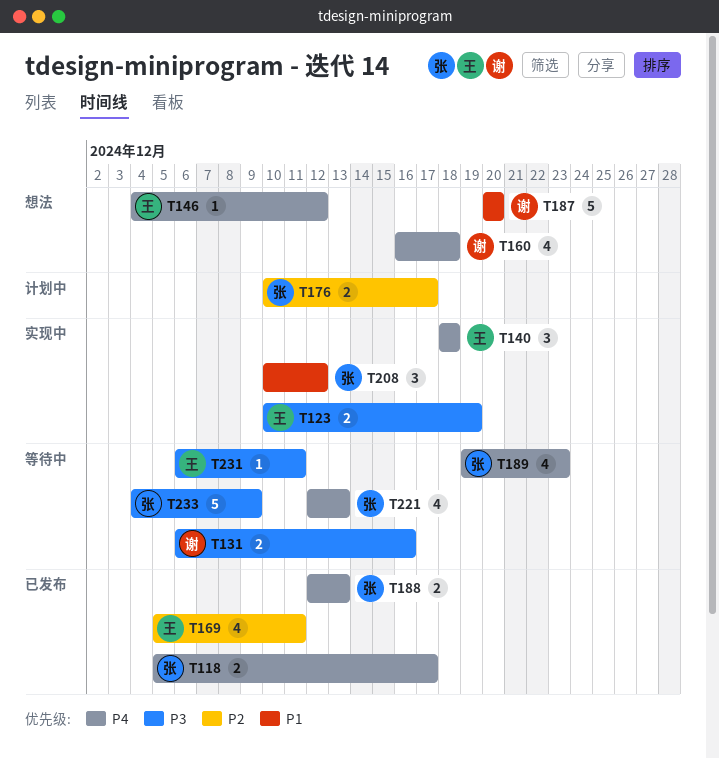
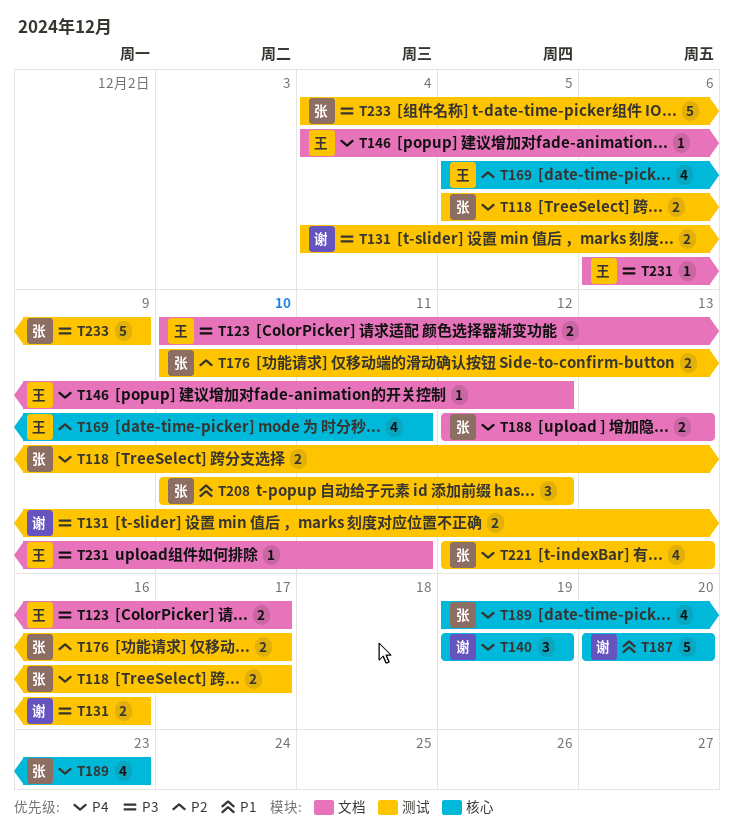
T123, due: Dec 19 -> Dec 17
T131, start: Dec 6 -> Dec 4
T140, owner: 王 -> 谢
T140, start: Dec 18 -> Dec 19
T140, due: Dec 18 -> Dec 19
T160: present -> none

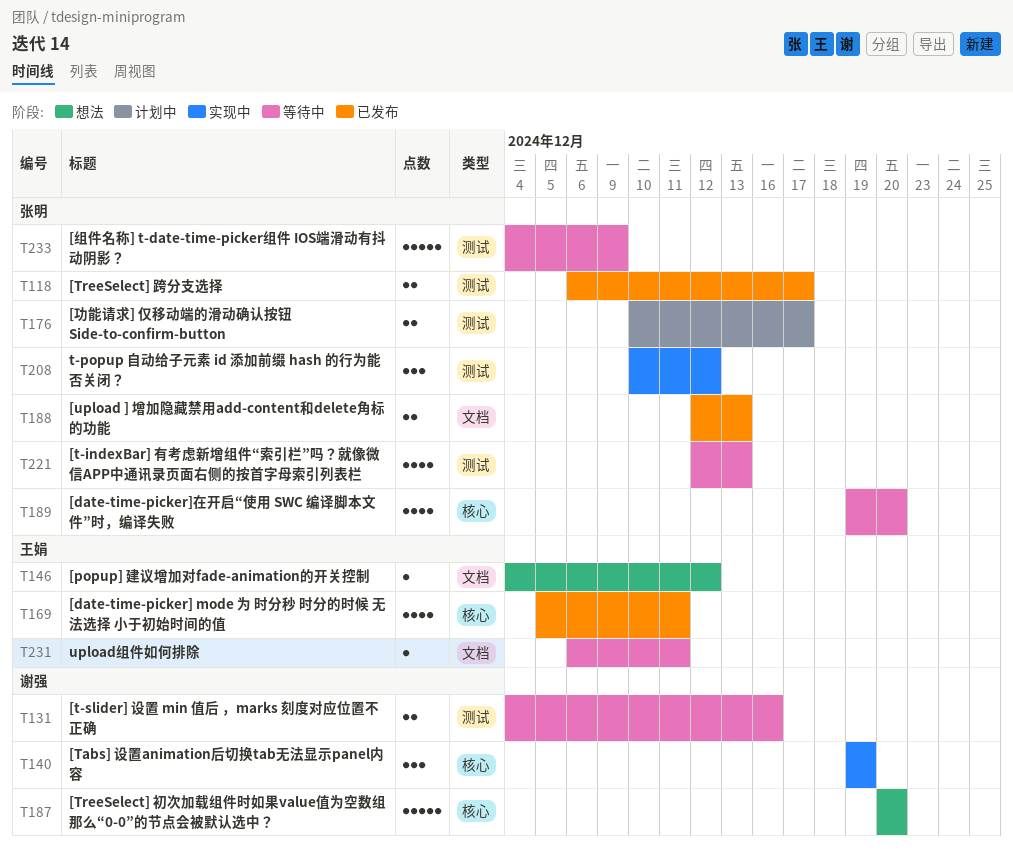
T118, start: Dec 5 -> Dec 6
T123: present -> none
T189, due: Dec 23 -> Dec 20

